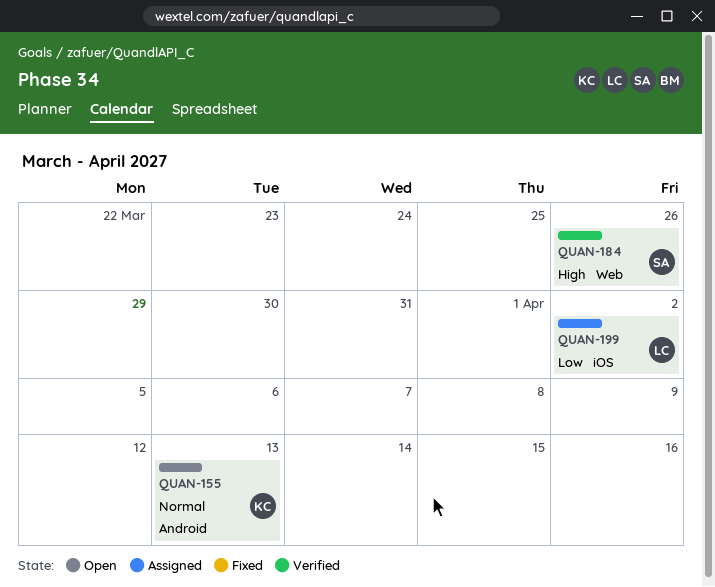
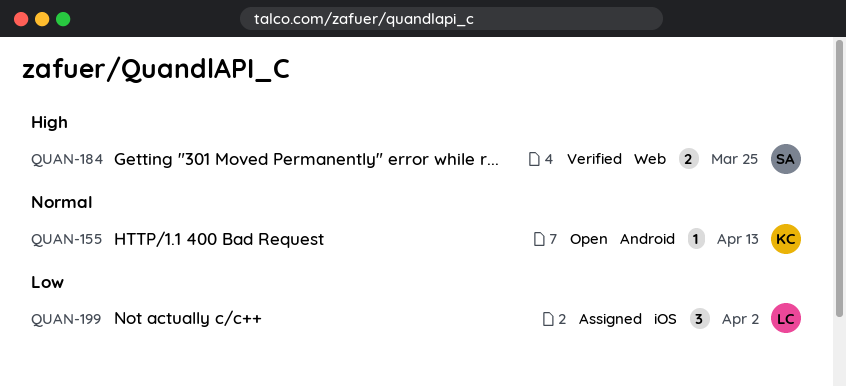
QUAN-184, due: Mar 26 -> Mar 25

